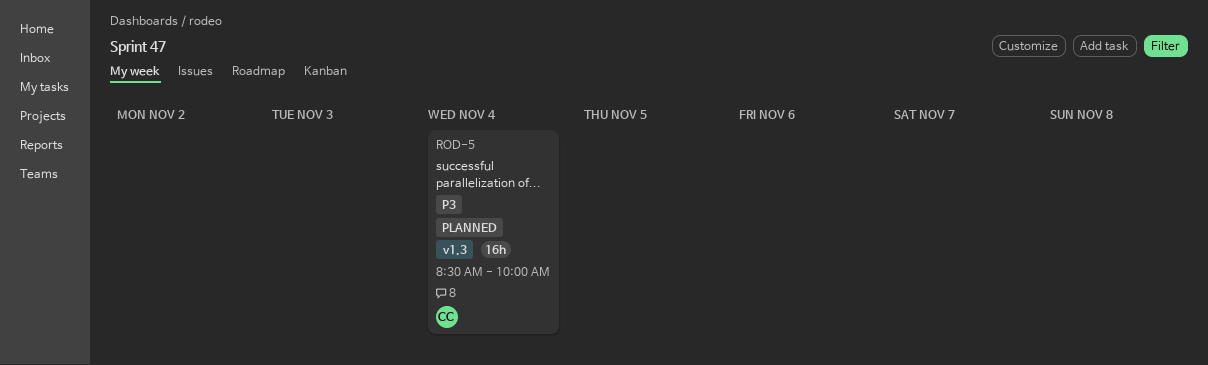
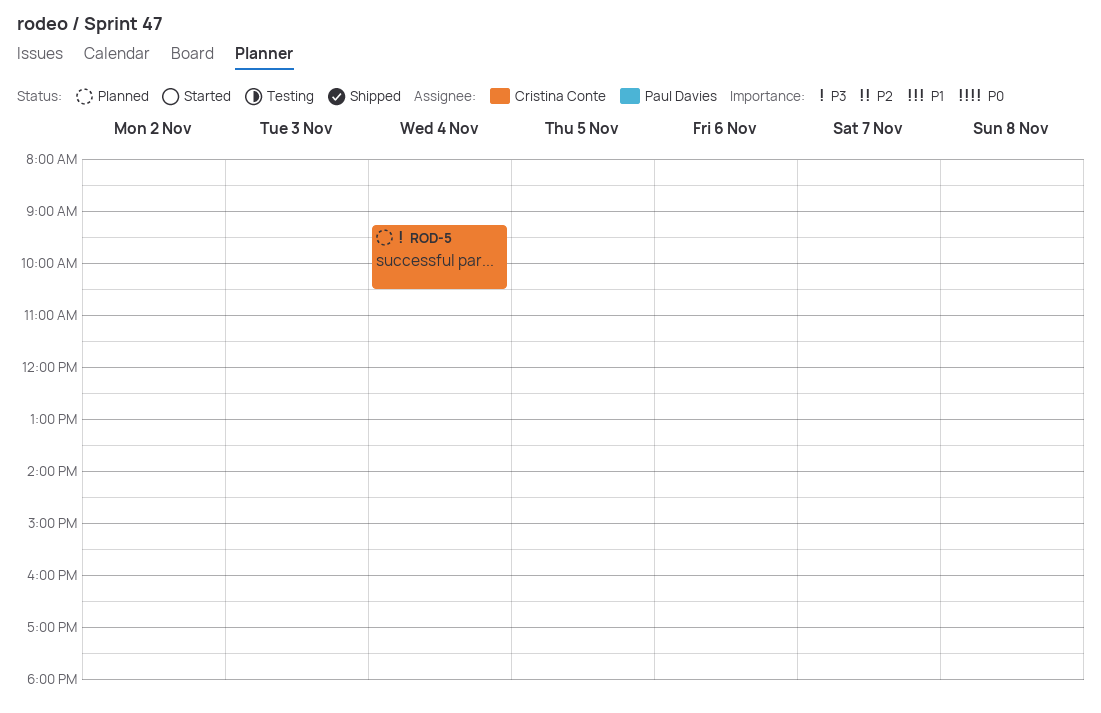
ROD-5, begins: 08:30 -> 09:15
ROD-5, ends: 10:00 -> 10:30

